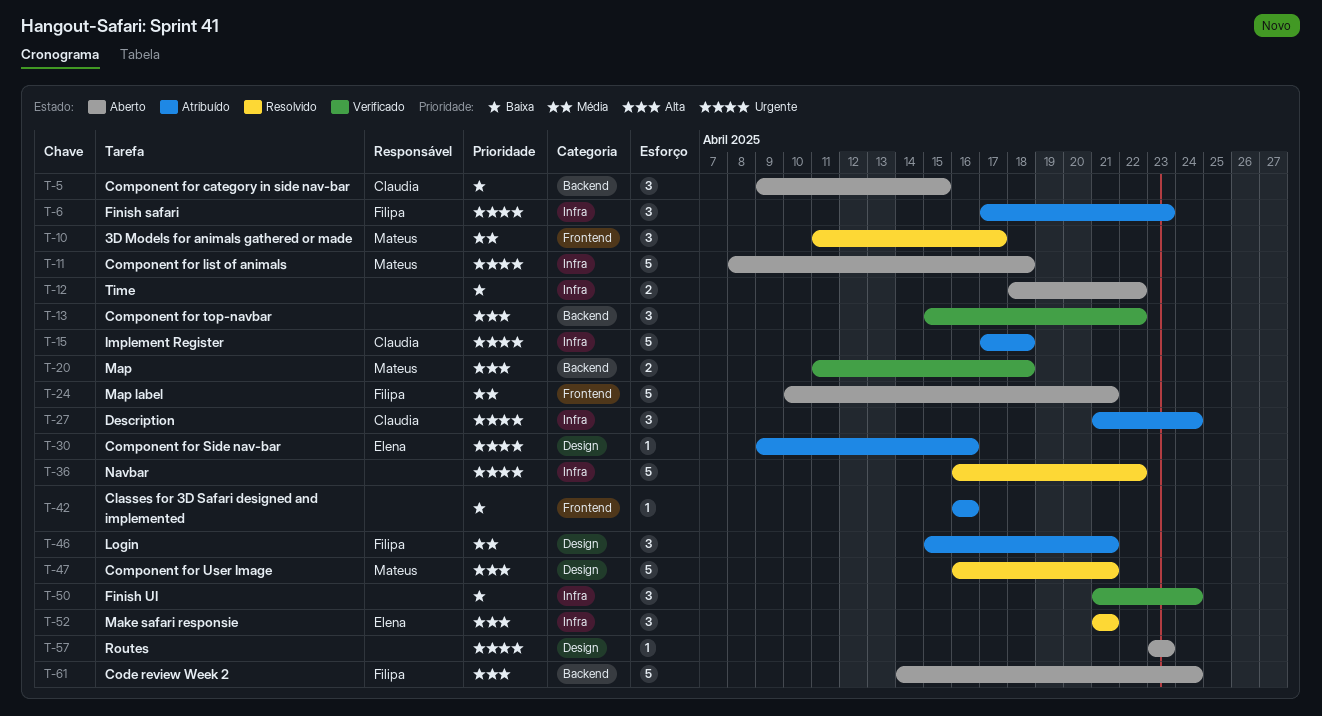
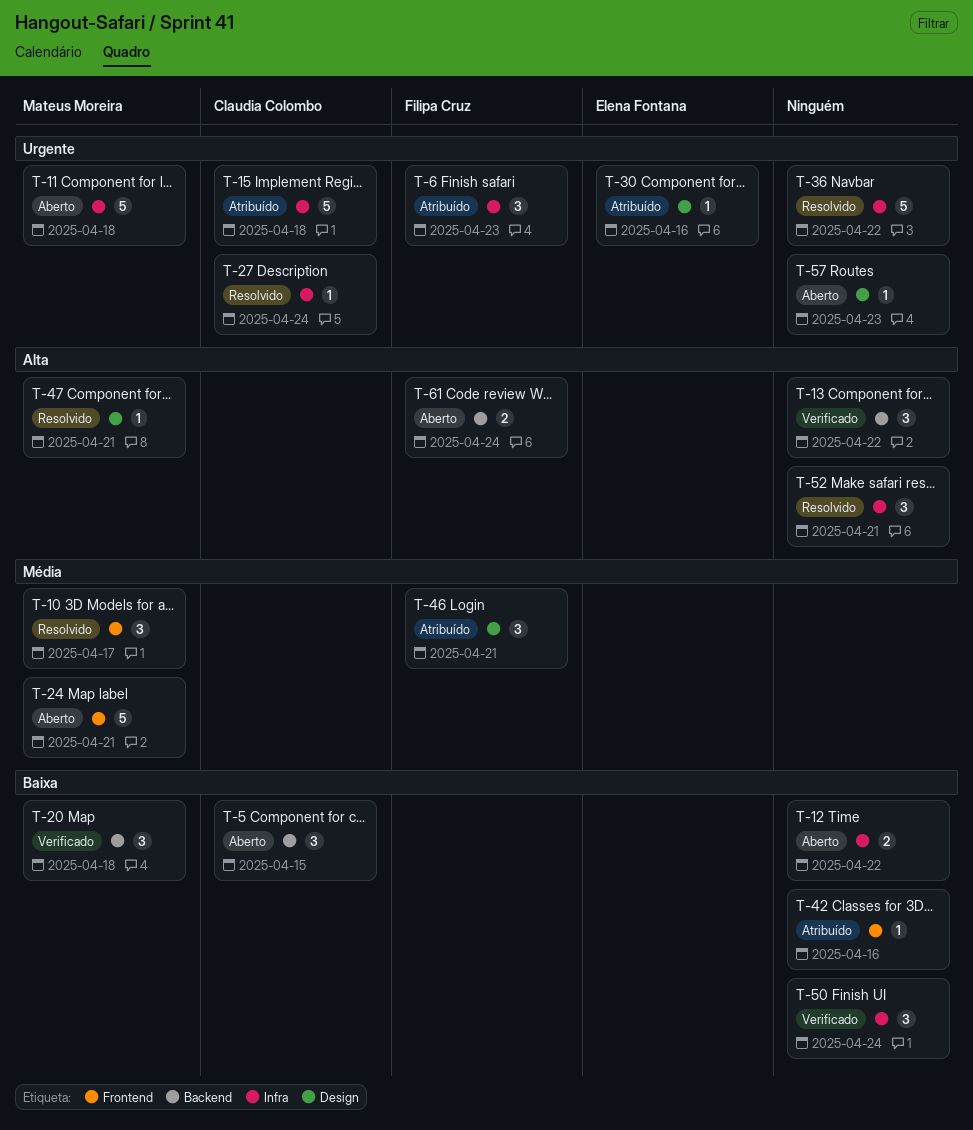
T-20, priority: Alta -> Baixa
T-20, estimate: 2 -> 3
T-24, owner: Filipa Cruz -> Mateus Moreira
T-27, status: Atribuído -> Resolvido
T-27, estimate: 3 -> 1
T-47, estimate: 5 -> 1
T-52, owner: Elena Fontana -> none
T-61, estimate: 5 -> 2

